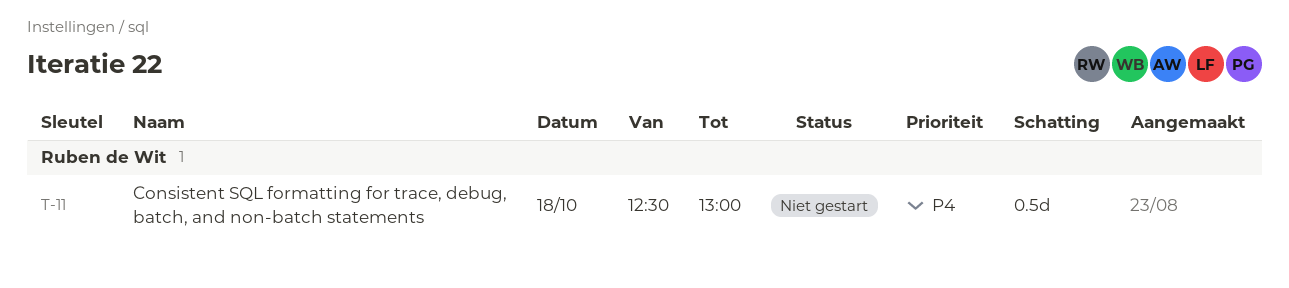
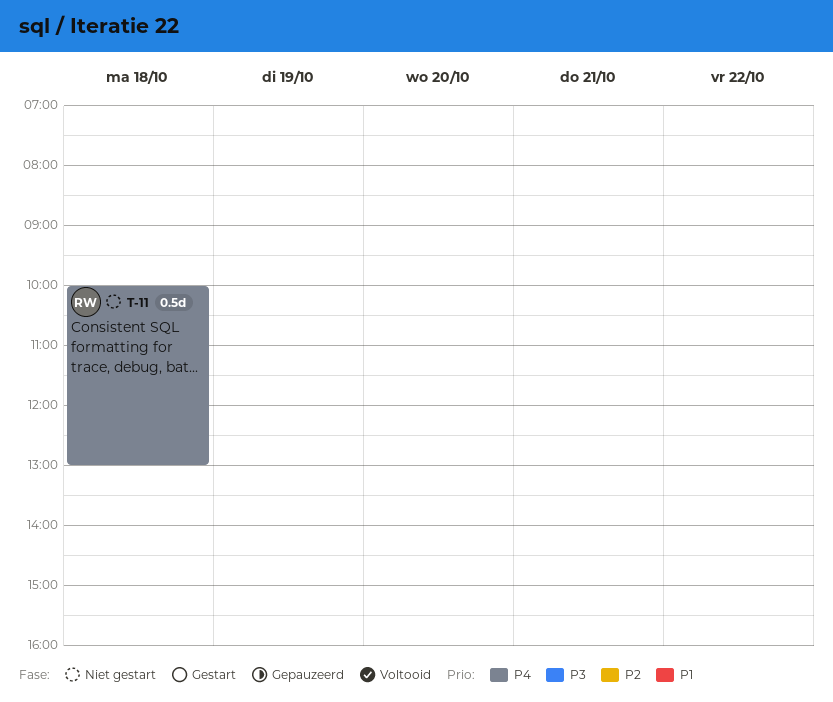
T-11, begins: 12:30 -> 10:00

